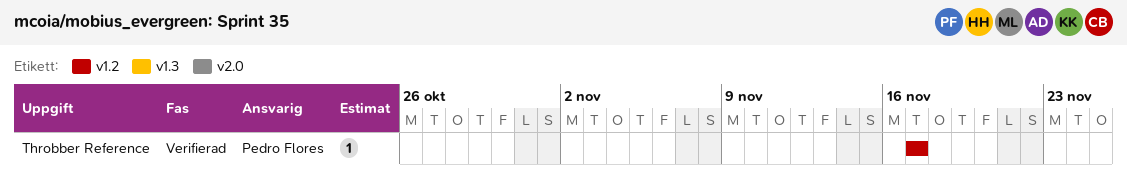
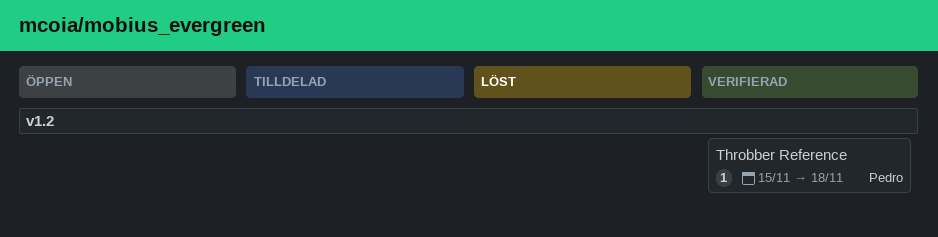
Throbber Reference, start: Nov 17 -> Nov 15
Throbber Reference, due: Nov 17 -> Nov 18

